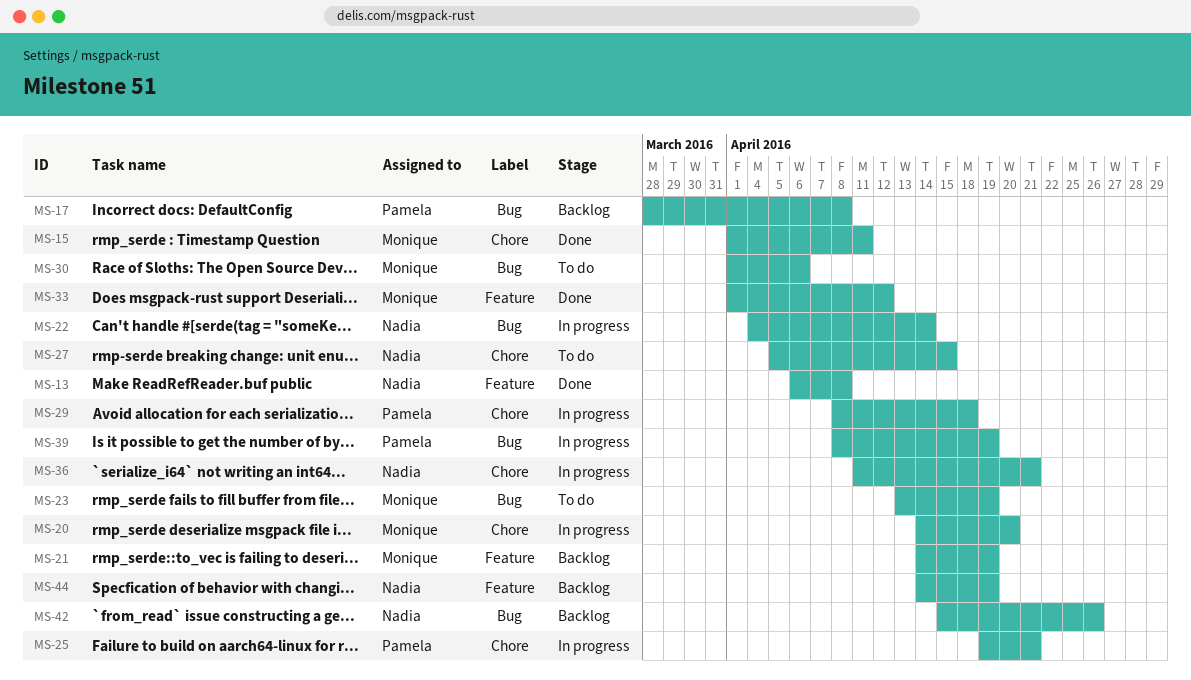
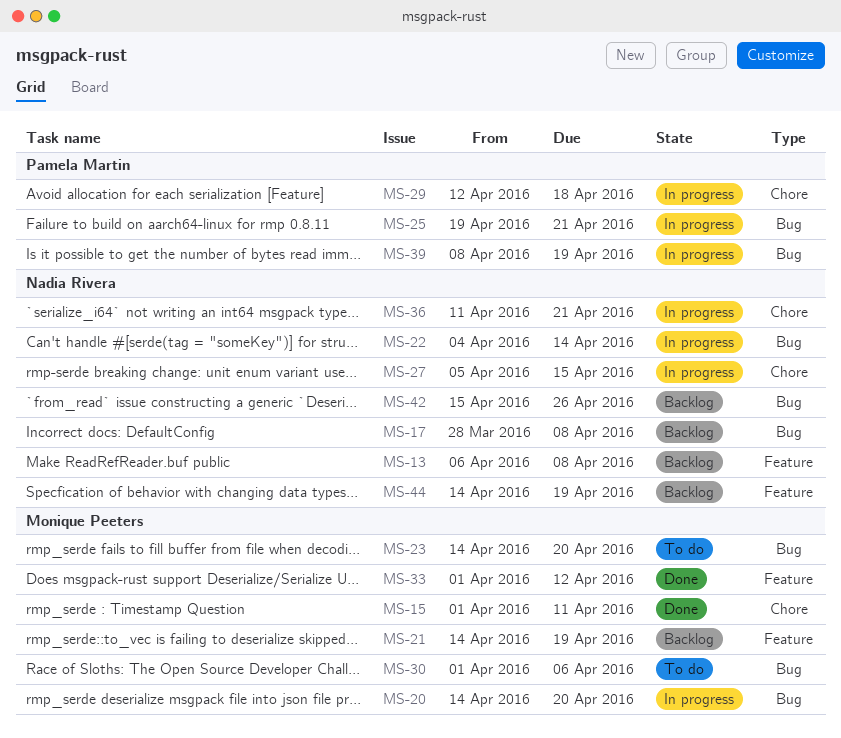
MS-13, status: Done -> Backlog
MS-17, owner: Pamela Martin -> Nadia Rivera
MS-20, label: Chore -> Bug
MS-23, start: Apr 13 -> Apr 14
MS-23, due: Apr 19 -> Apr 20
MS-25, label: Chore -> Bug
MS-27, status: To do -> In progress
MS-29, start: Apr 8 -> Apr 12

